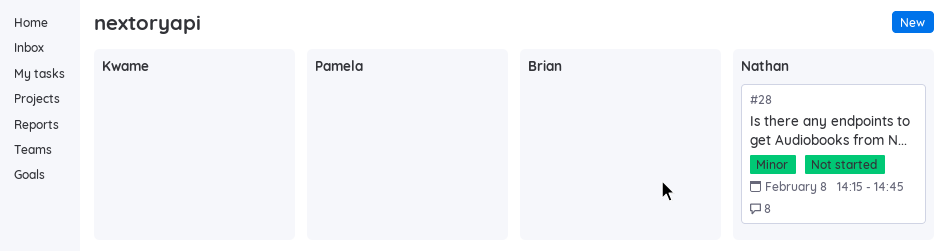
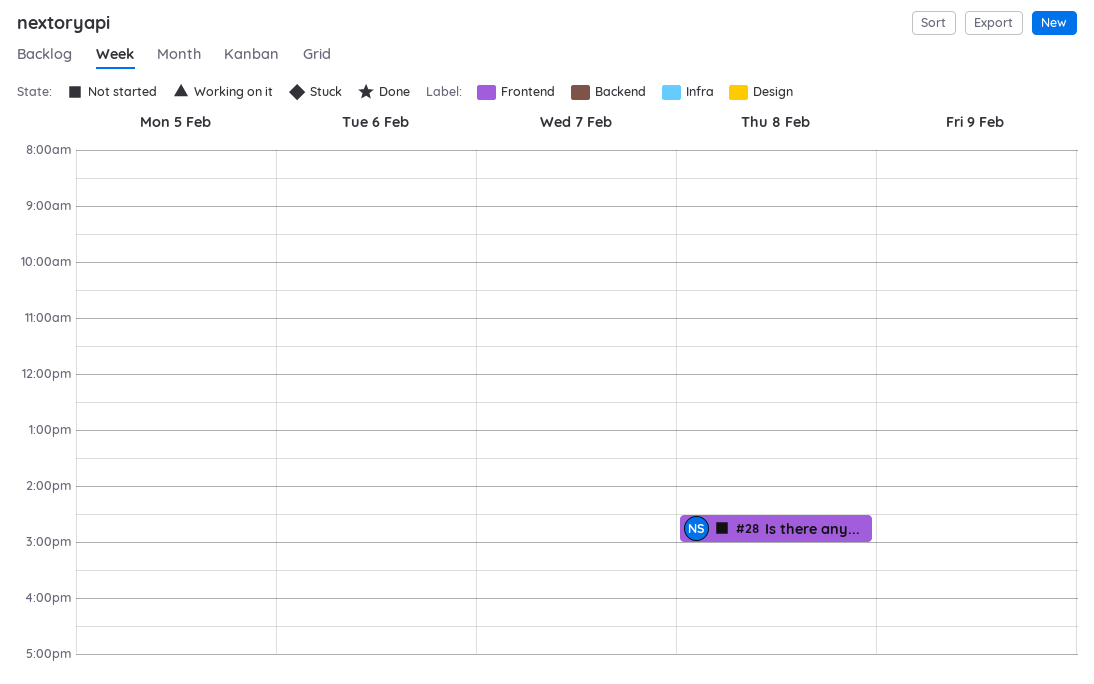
#28, begins: 14:15 -> 14:30
#28, ends: 14:45 -> 15:00

